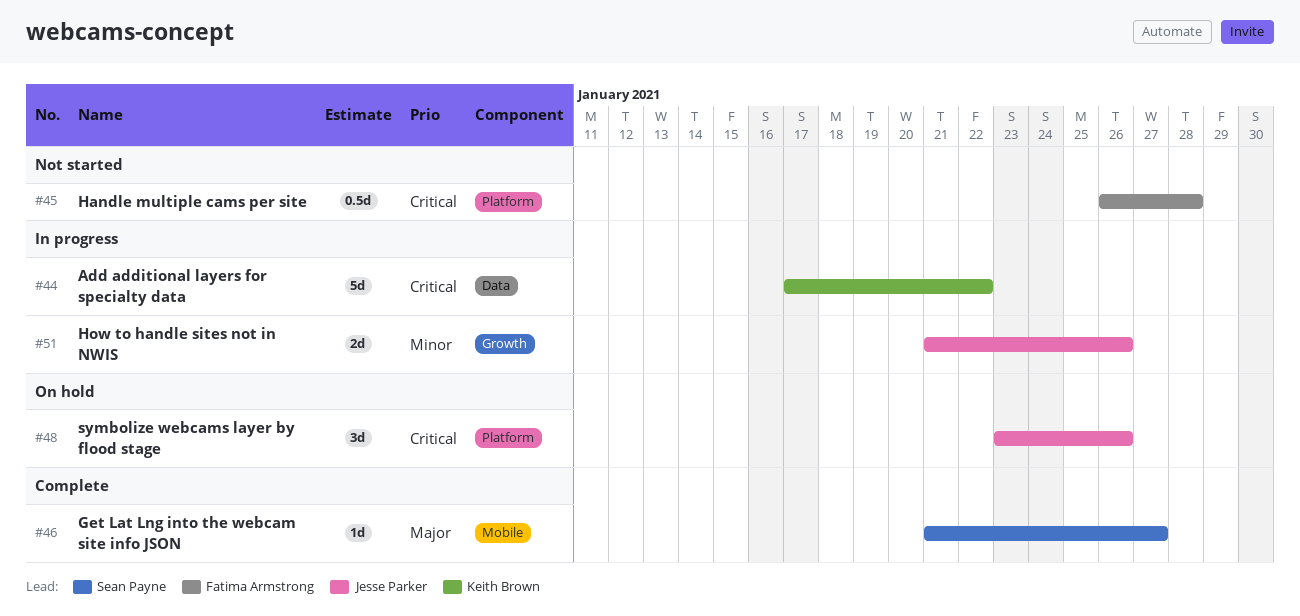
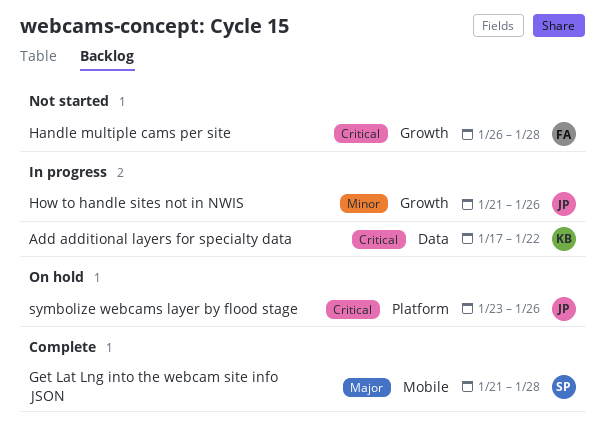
Get Lat Lng into the webcam site info JSON, due: Jan 27 -> Jan 28
Handle multiple cams per site, label: Platform -> Growth

